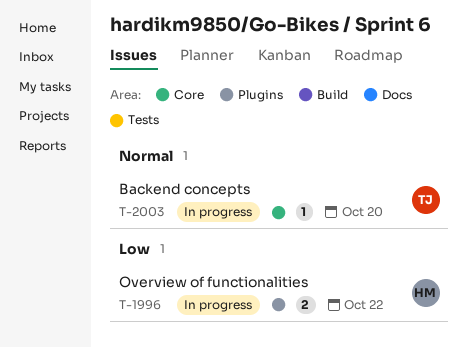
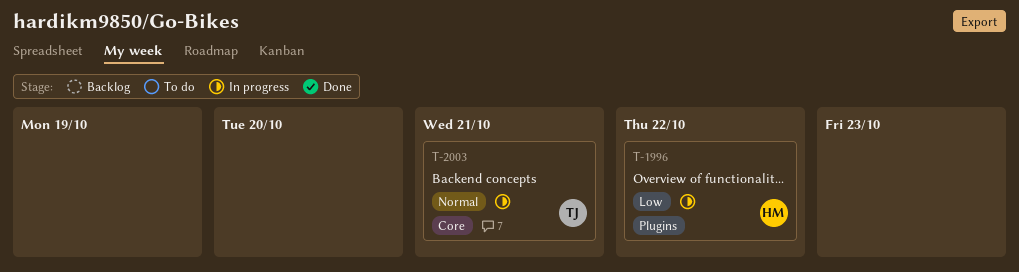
T-2003, due: Oct 20 -> Oct 21

